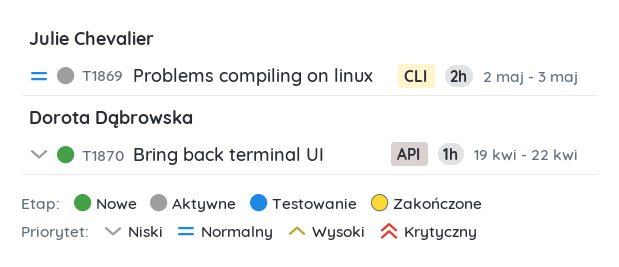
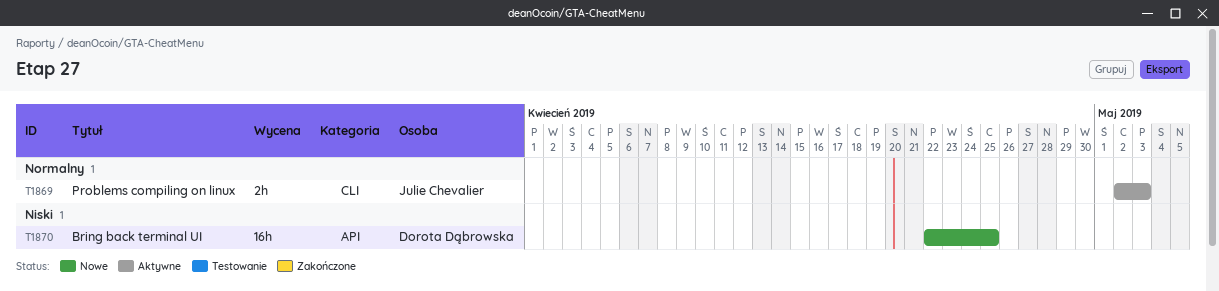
T1870, estimate: 1h -> 16h
T1870, start: Apr 19 -> Apr 22
T1870, due: Apr 22 -> Apr 25

